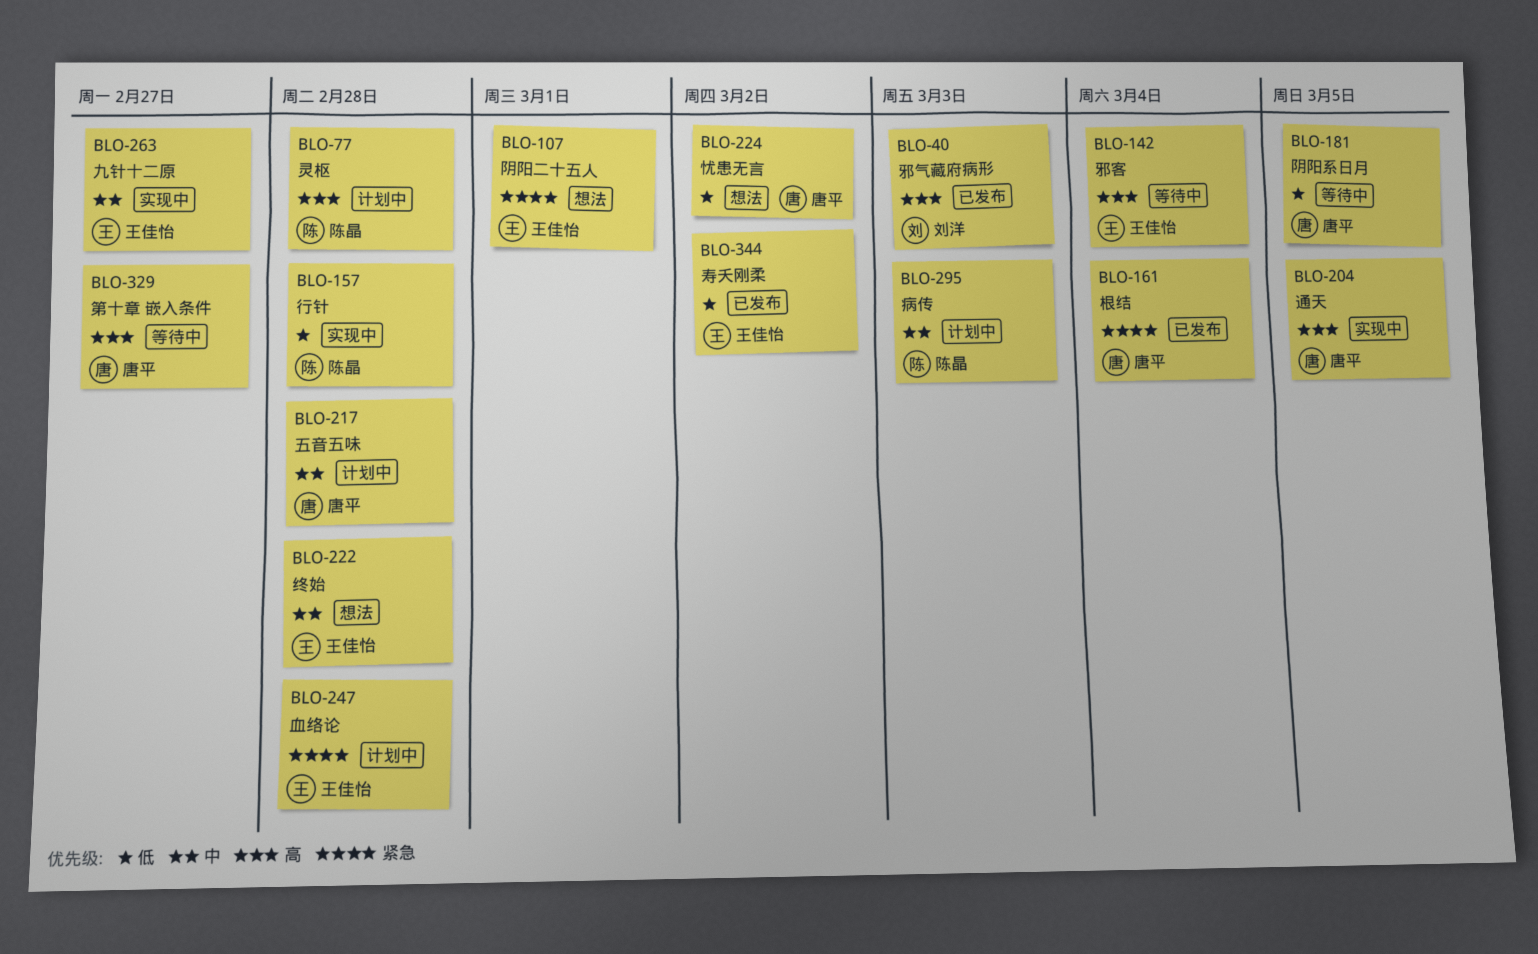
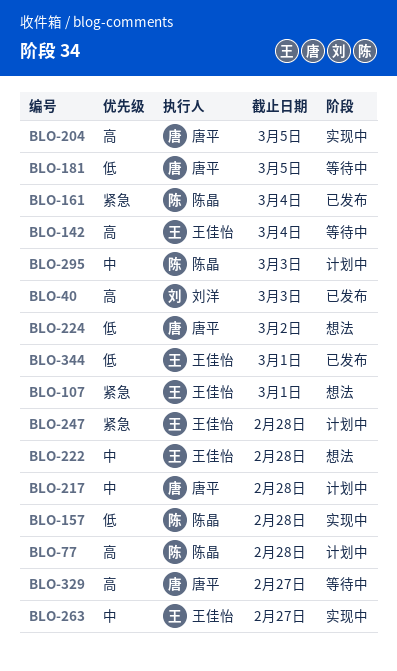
BLO-161, owner: 唐平 -> 陈晶
BLO-344, due: Mar 2 -> Mar 1

